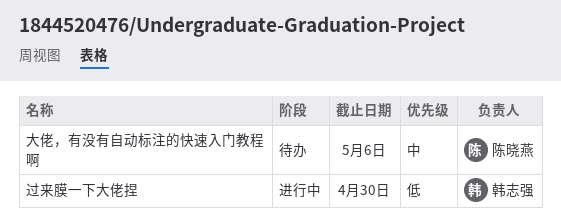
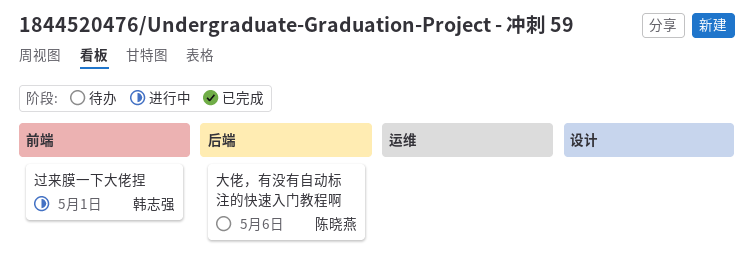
过来膜一下大佬捏, due: Apr 30 -> May 1

